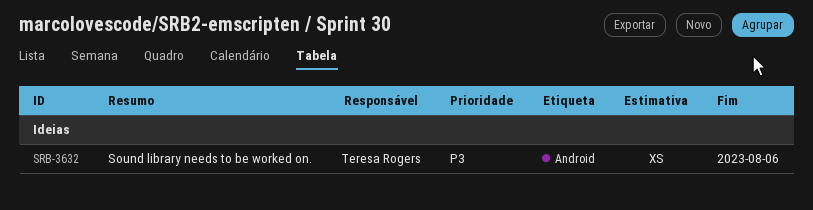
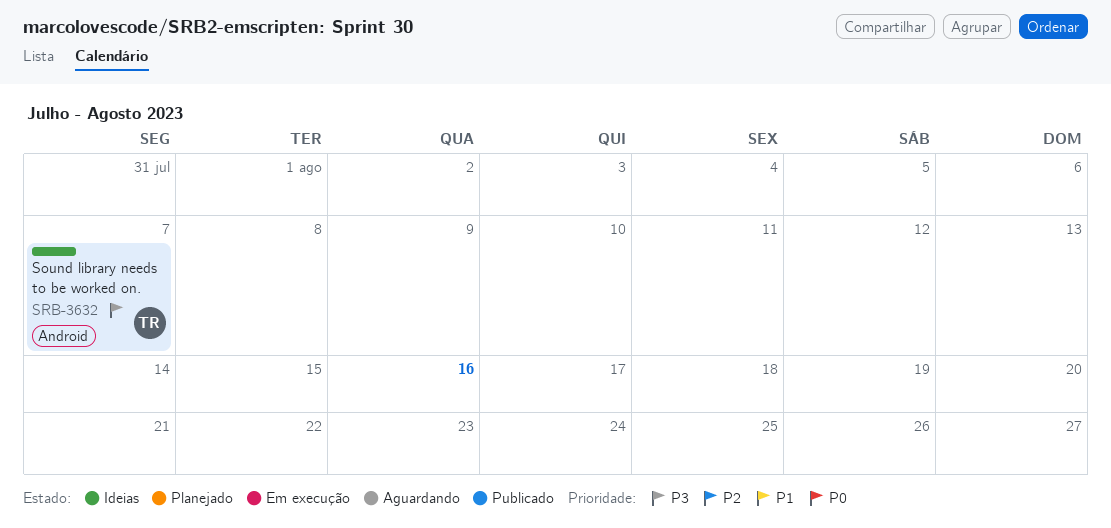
SRB-3632, due: Aug 6 -> Aug 7

